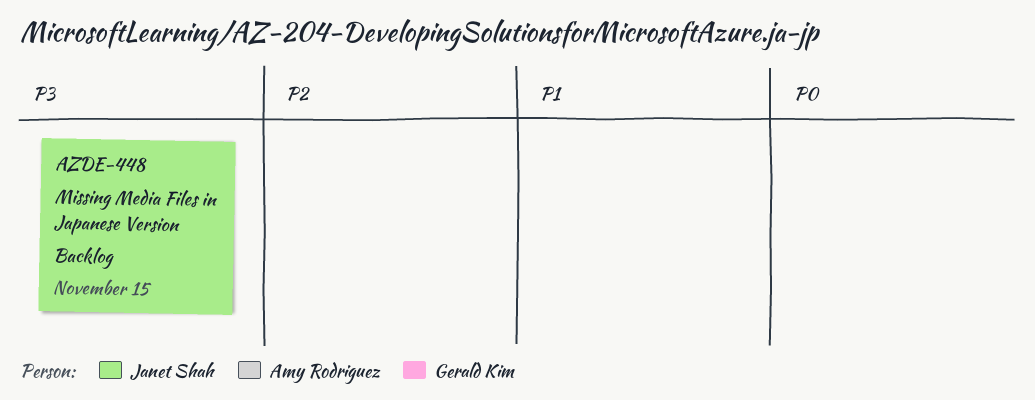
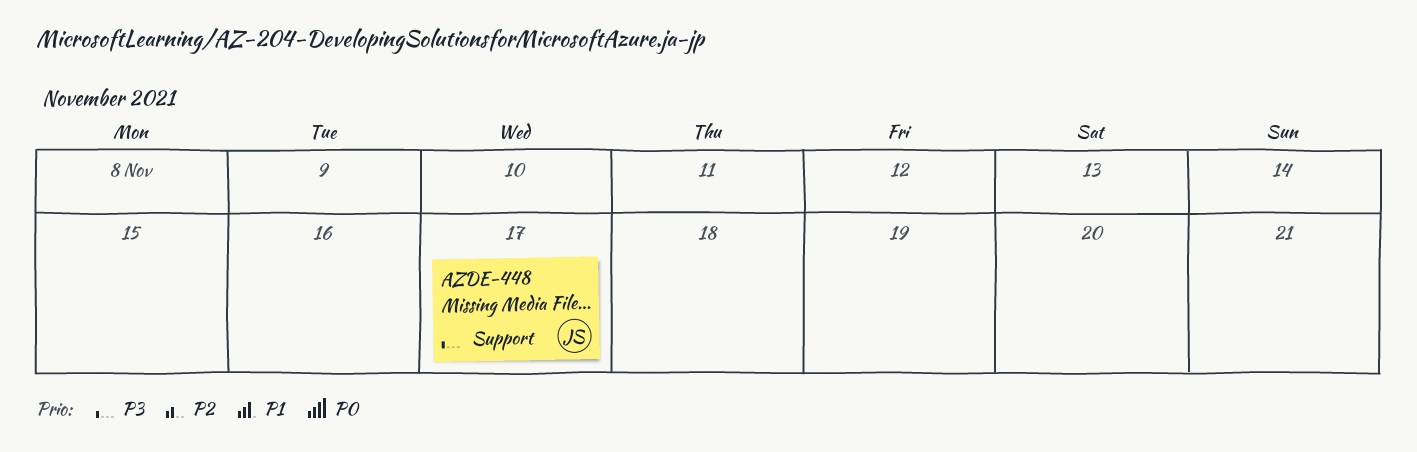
AZDE-448, due: Nov 15 -> Nov 17

